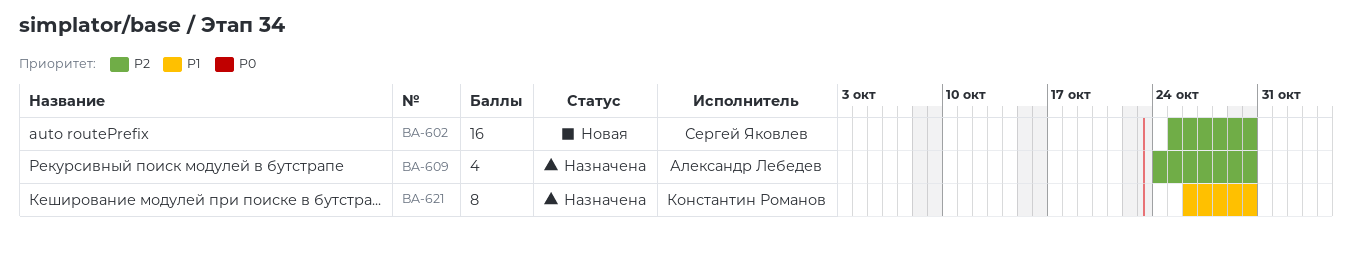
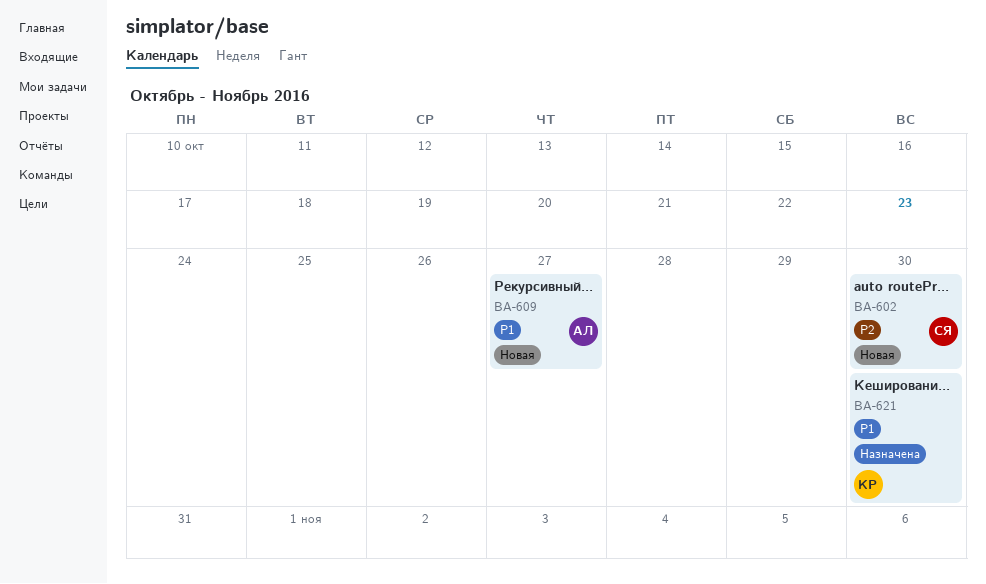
BA-609, status: Назначена -> Новая
BA-609, priority: P2 -> P1
BA-609, due: Oct 30 -> Oct 27

